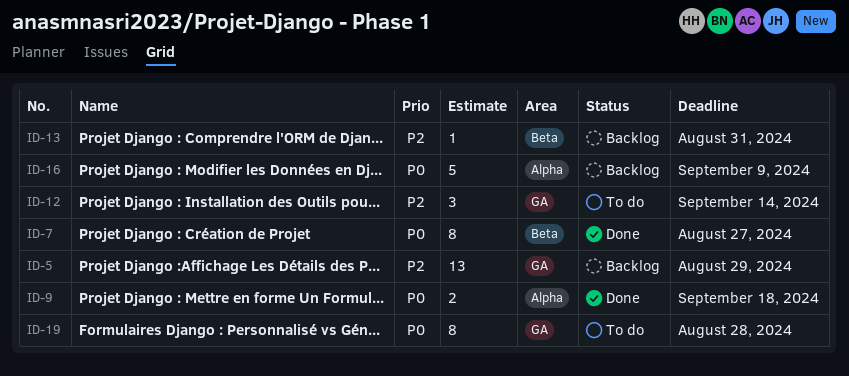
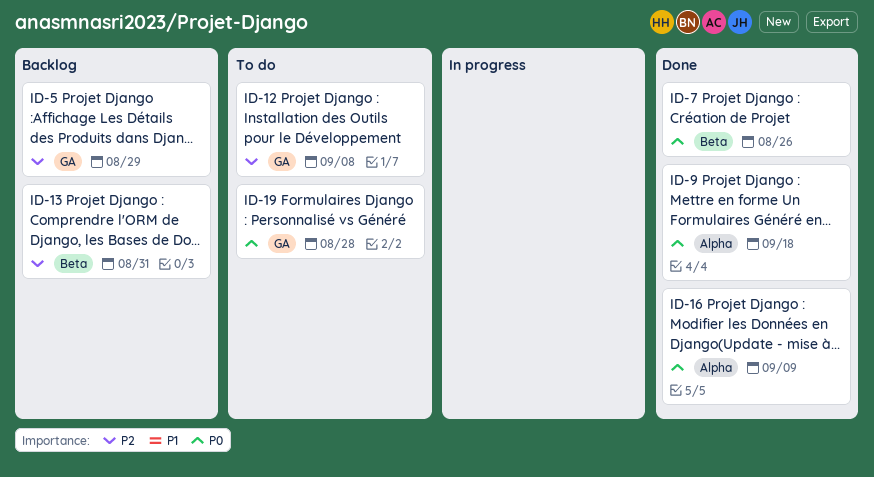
ID-7, due: Aug 27 -> Aug 26
ID-12, due: Sep 14 -> Sep 8
ID-16, status: Backlog -> Done

